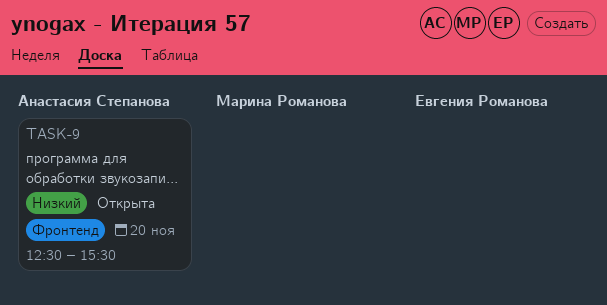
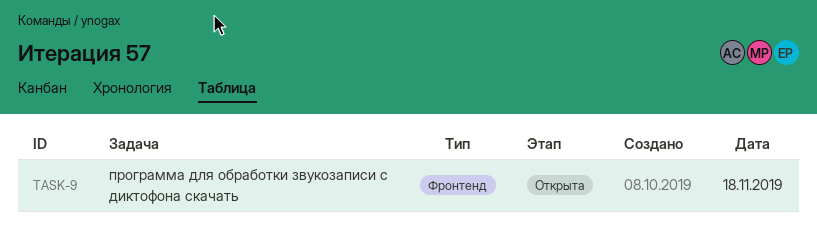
TASK-9, day: Nov 20 -> Nov 18

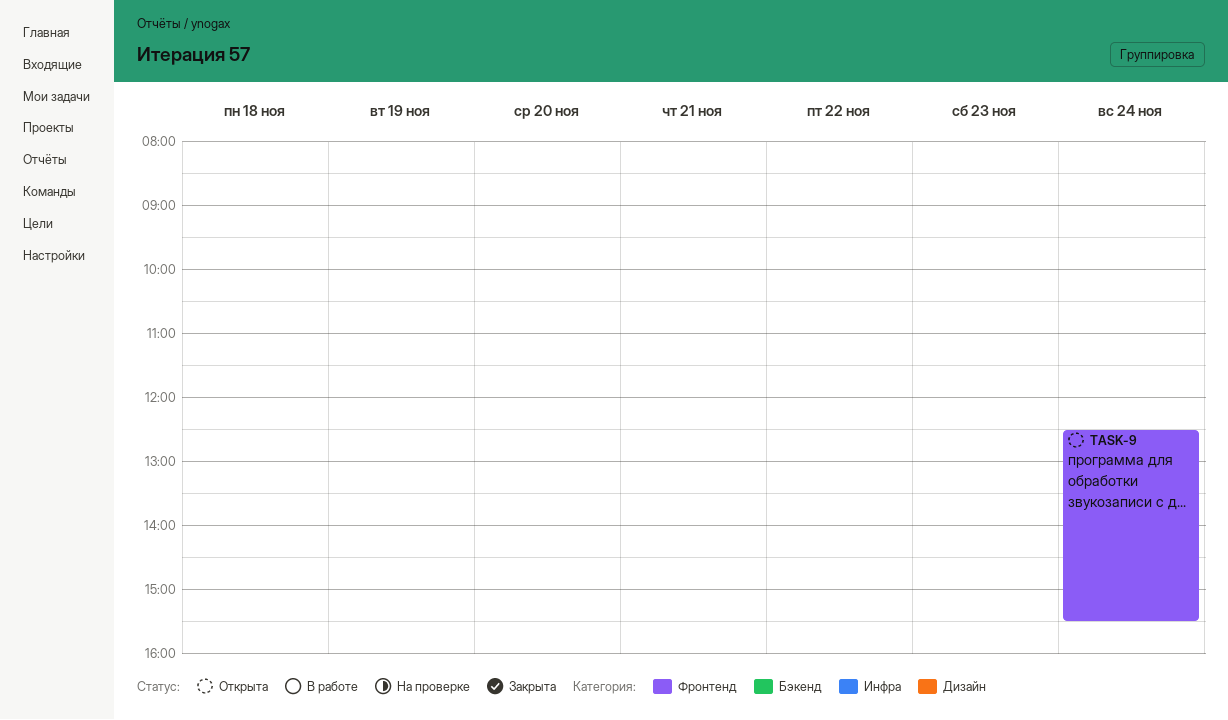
TASK-9, day: Nov 18 -> Nov 24

